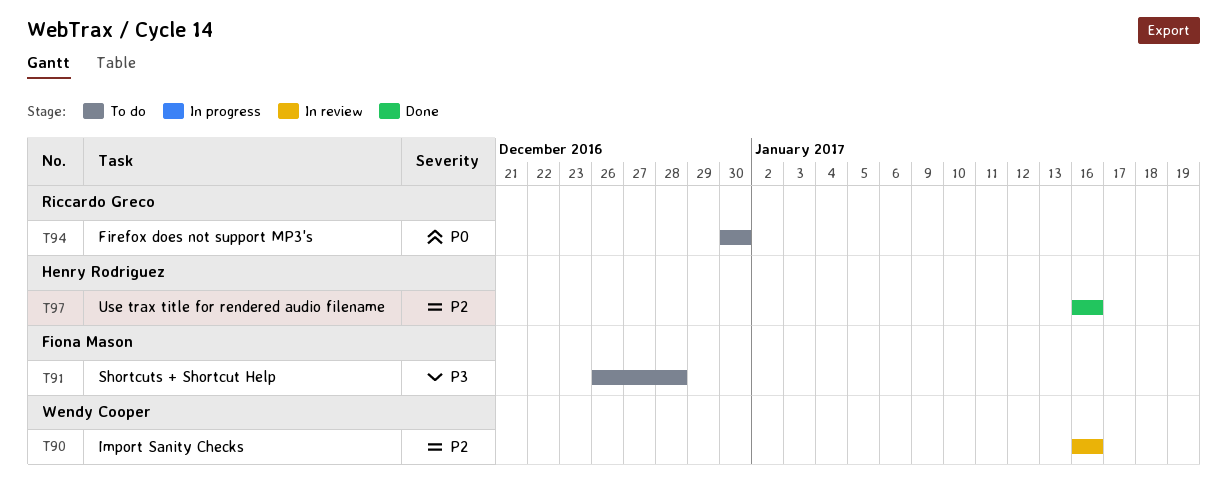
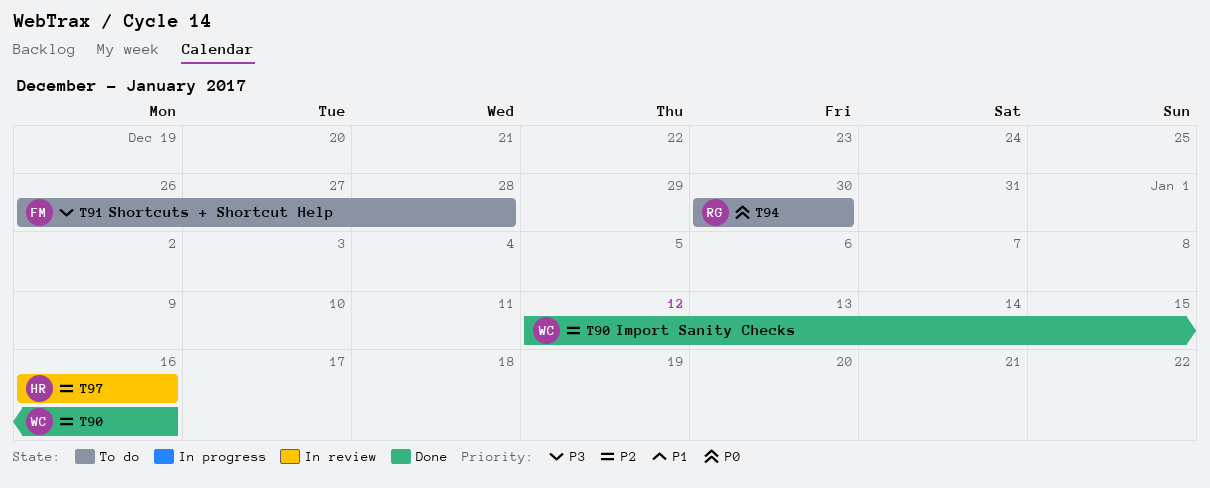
T90, status: In review -> Done
T90, start: Jan 16 -> Jan 12
T97, status: Done -> In review

